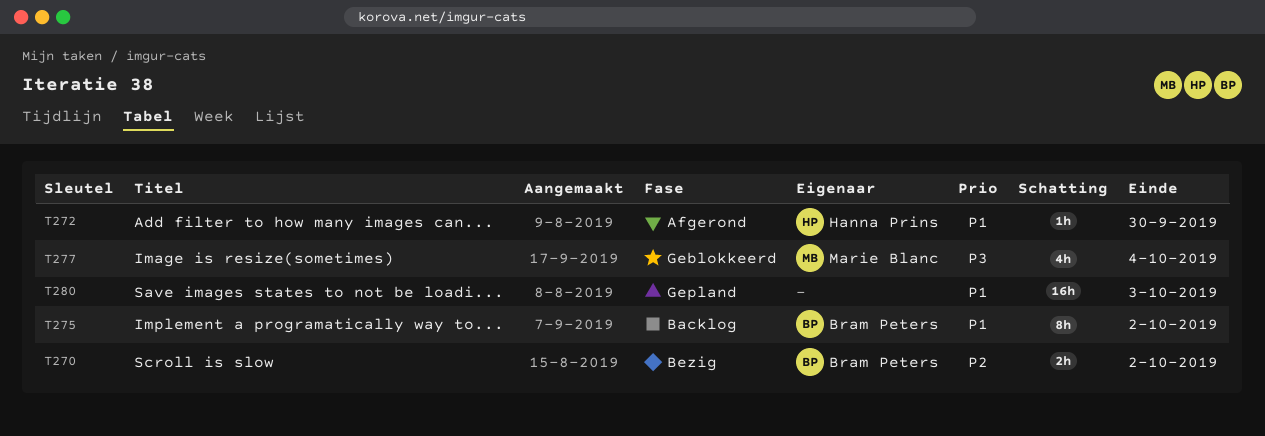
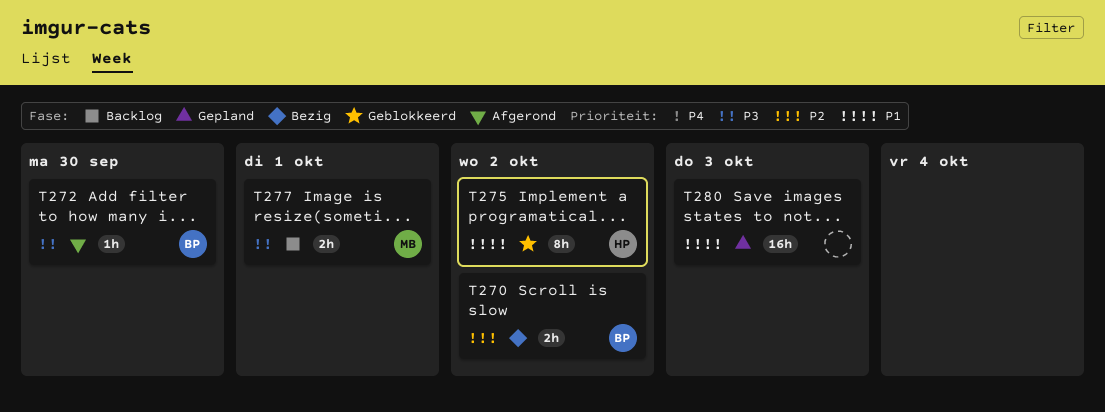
T272, owner: Hanna Prins -> Bram Peters
T272, priority: P1 -> P3
T275, status: Backlog -> Geblokkeerd
T275, owner: Bram Peters -> Hanna Prins
T277, status: Geblokkeerd -> Backlog
T277, estimate: 4h -> 2h
T277, due: Oct 4 -> Oct 1

